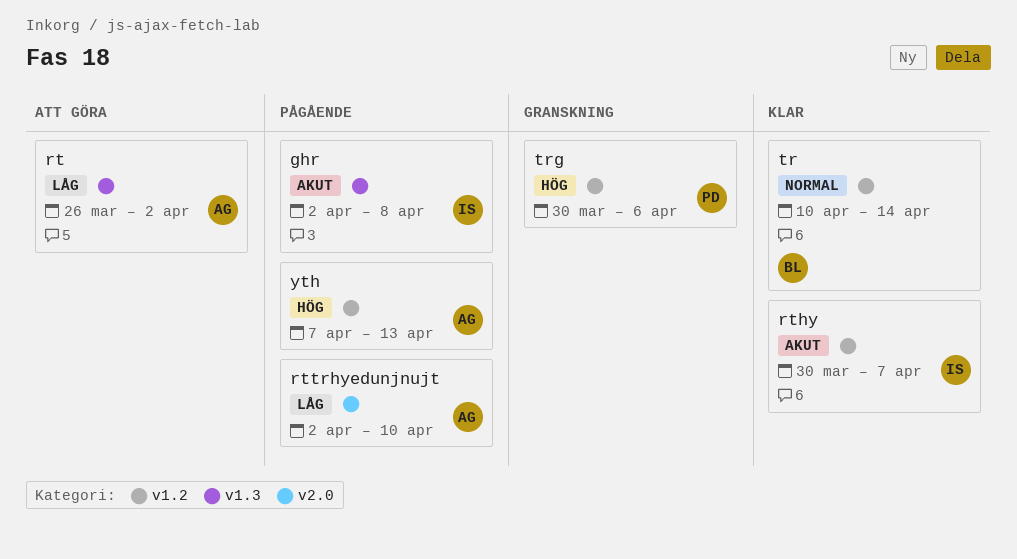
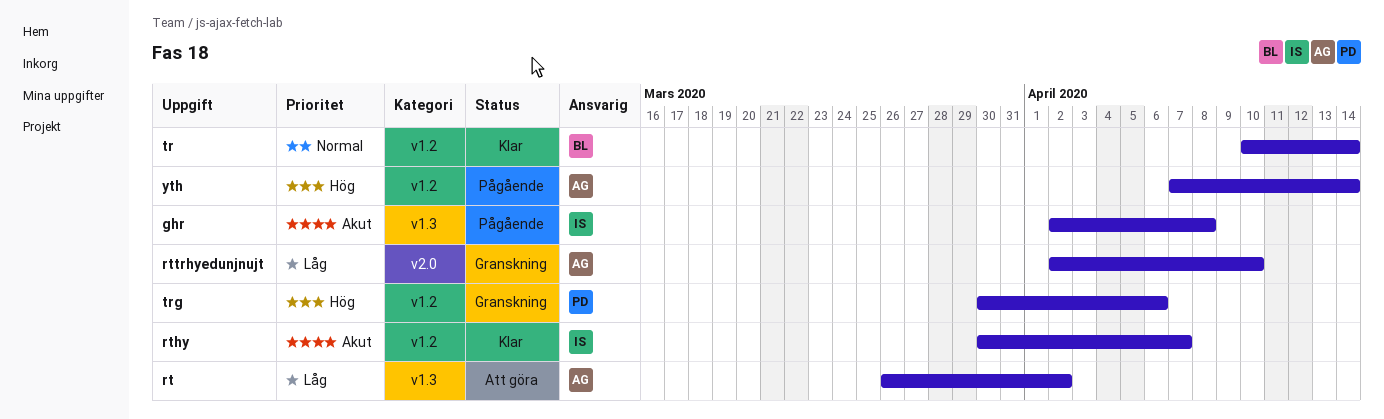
rttrhyedunjnujt, status: Pågående -> Granskning
yth, due: Apr 13 -> Apr 14

